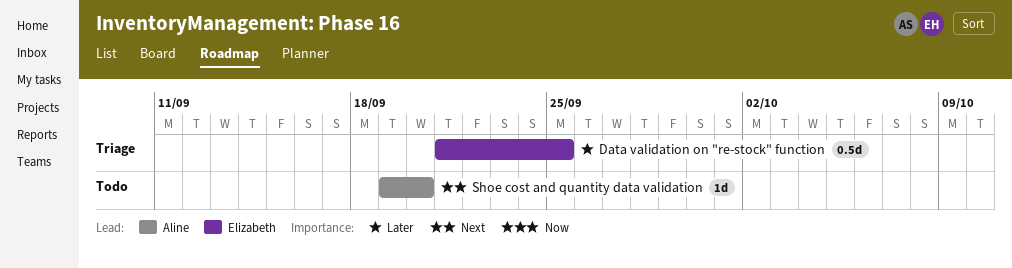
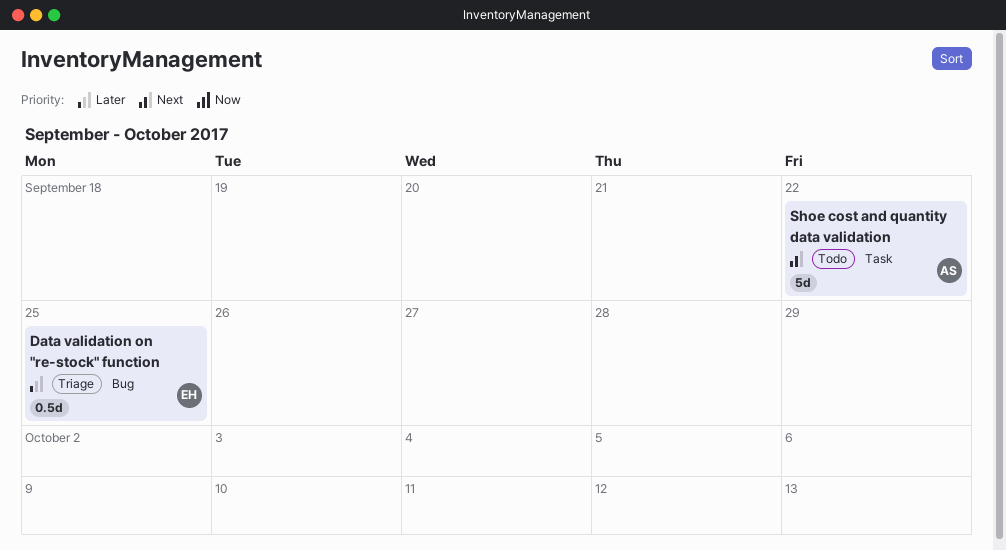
Shoe cost and quantity data validation, estimate: 1d -> 5d
Shoe cost and quantity data validation, due: Sep 20 -> Sep 22

